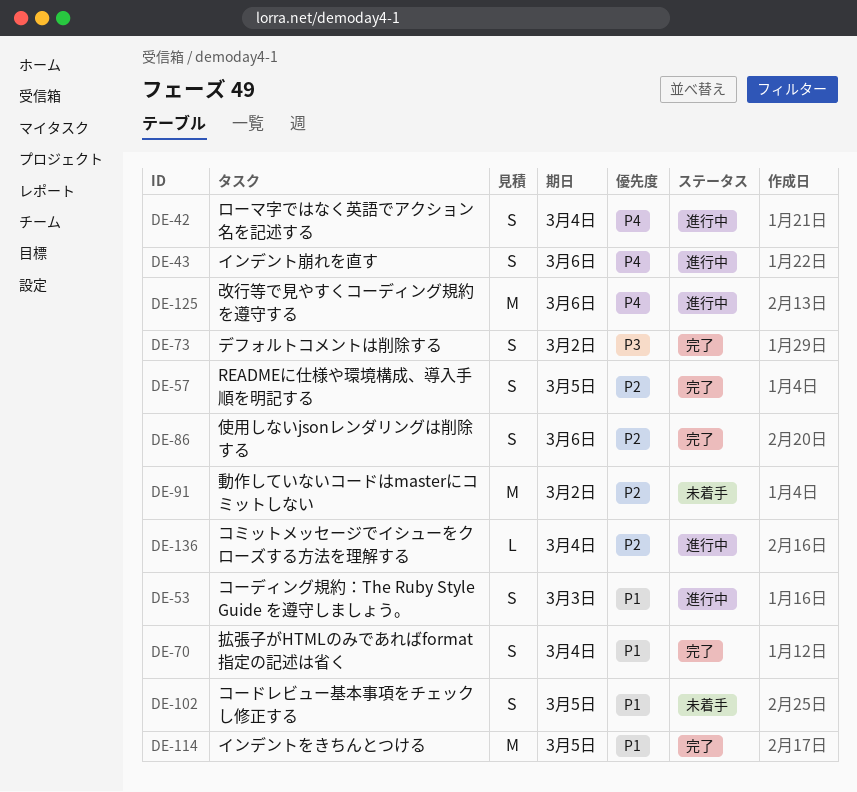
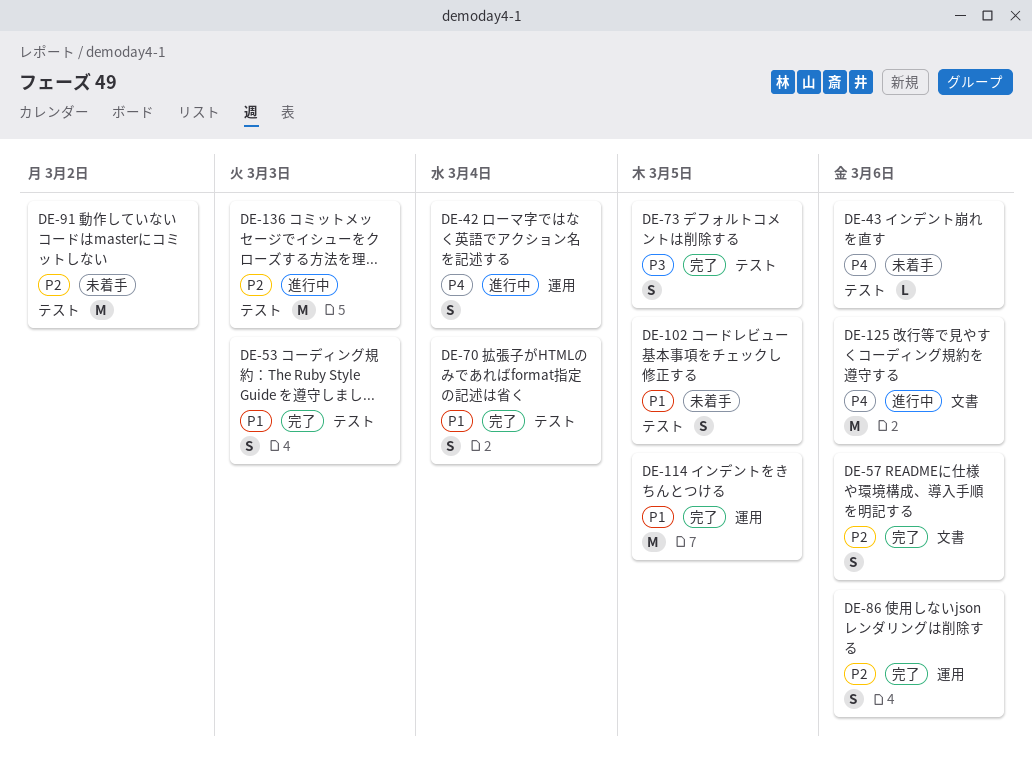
DE-43, status: 進行中 -> 未着手
DE-43, estimate: S -> L
DE-53, status: 進行中 -> 完了
DE-57, due: Mar 5 -> Mar 6
DE-73, due: Mar 2 -> Mar 5
DE-136, estimate: L -> M
DE-136, due: Mar 4 -> Mar 3

